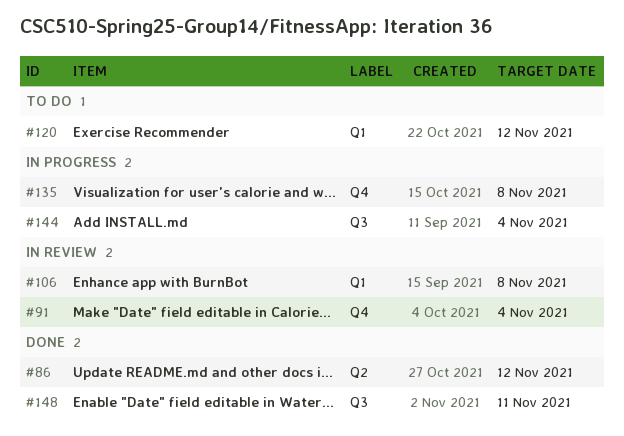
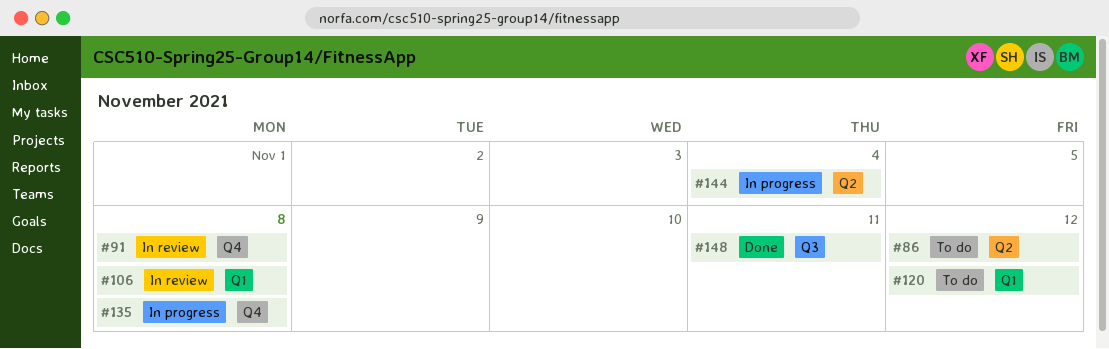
#86, status: Done -> To do
#91, due: Nov 4 -> Nov 8
#144, label: Q3 -> Q2

